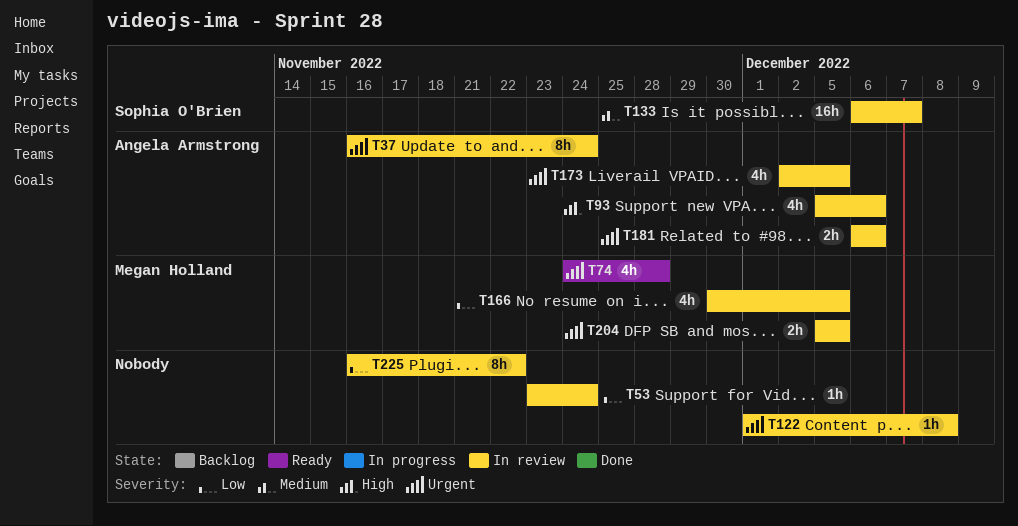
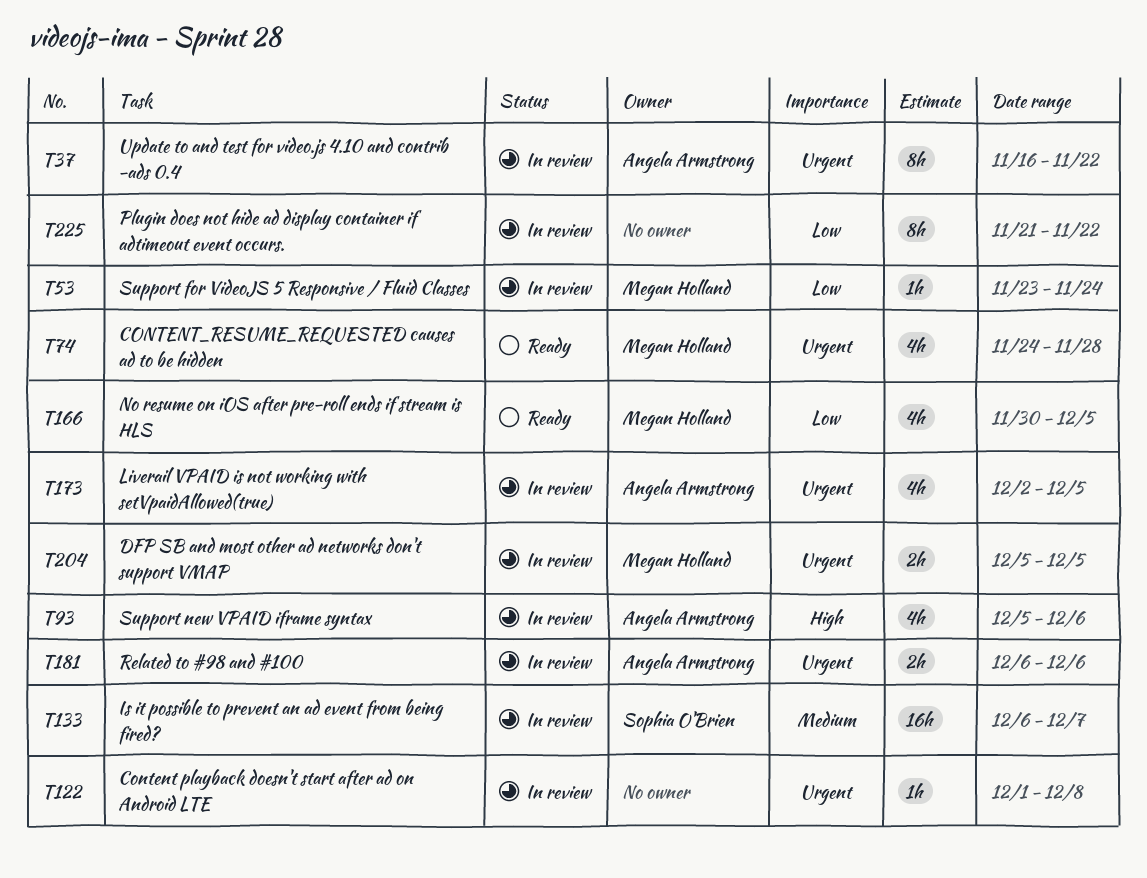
T37, due: Nov 24 -> Nov 22
T53, owner: none -> Megan Holland
T166, status: In review -> Ready
T225, start: Nov 16 -> Nov 21

